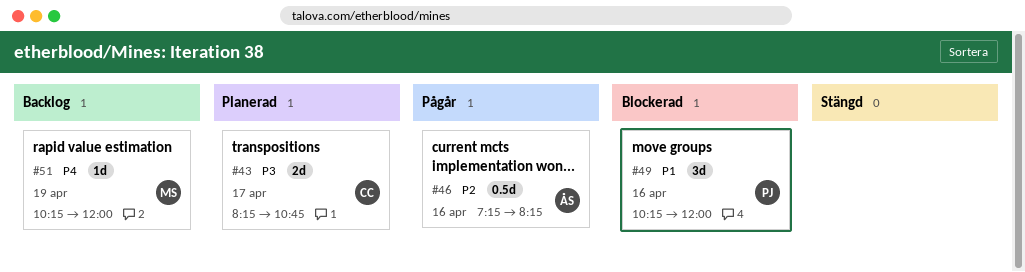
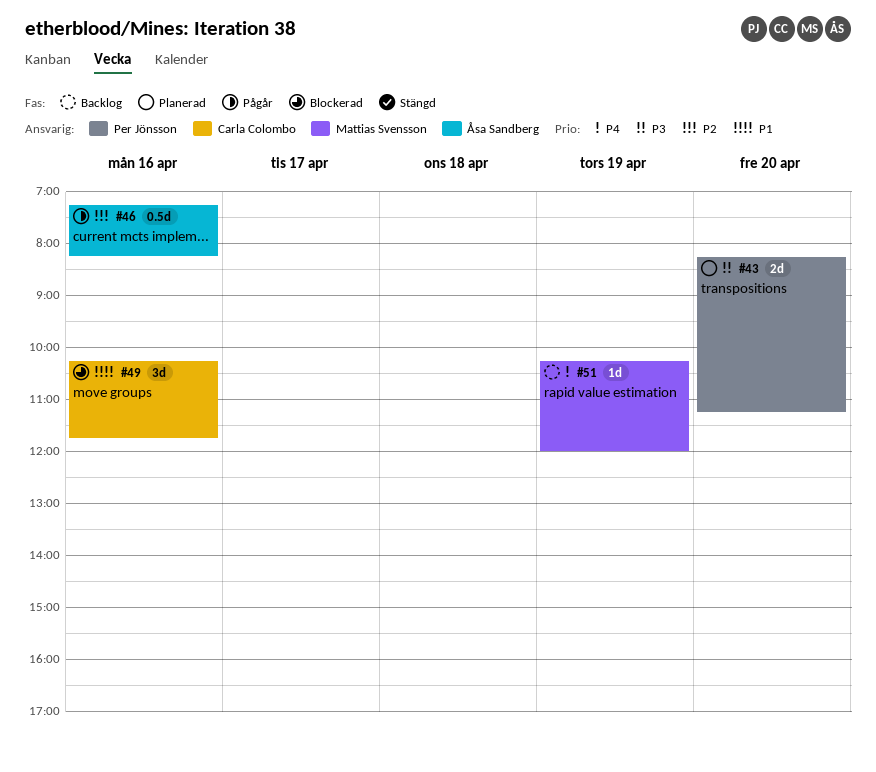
#43, owner: Carla Colombo -> Per Jönsson
#43, day: Apr 17 -> Apr 20
#43, ends: 10:45 -> 11:15
#49, owner: Per Jönsson -> Carla Colombo
#49, ends: 12:00 -> 11:45

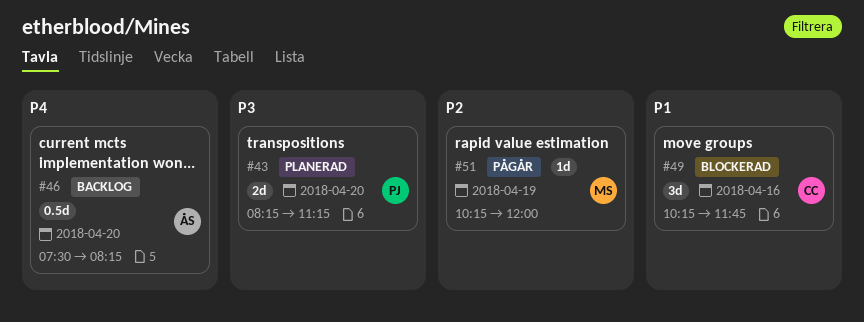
#46, status: Pågår -> Backlog
#46, priority: P2 -> P4
#46, day: Apr 16 -> Apr 20
#46, begins: 07:15 -> 07:30
#51, status: Backlog -> Pågår
#51, priority: P4 -> P2

